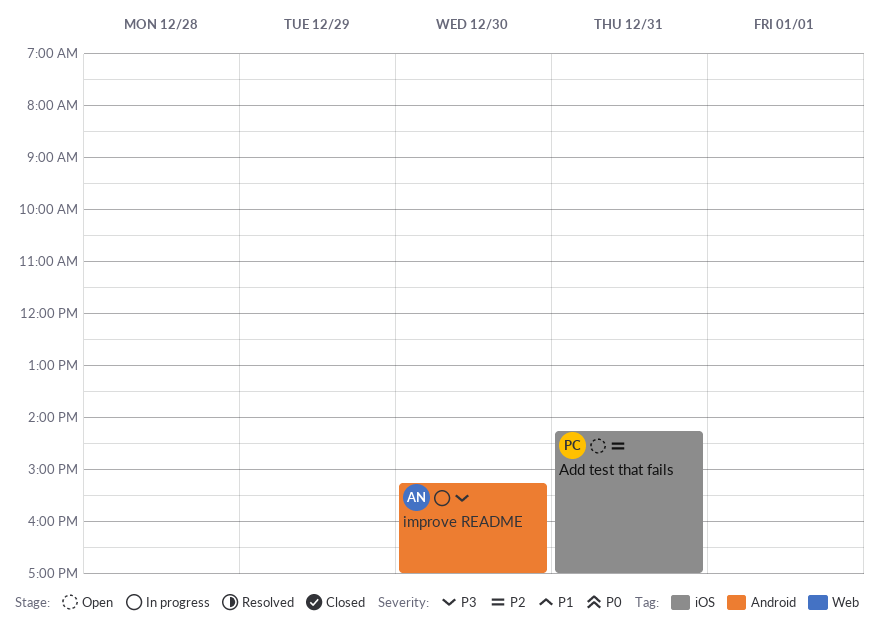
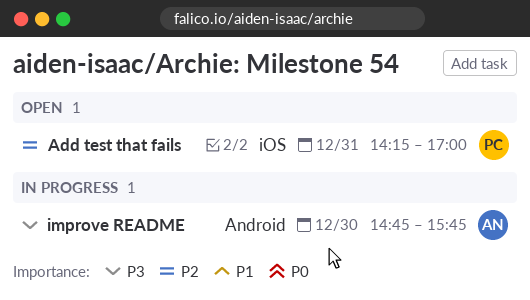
improve README, begins: 15:15 -> 14:45
improve README, ends: 17:00 -> 15:45

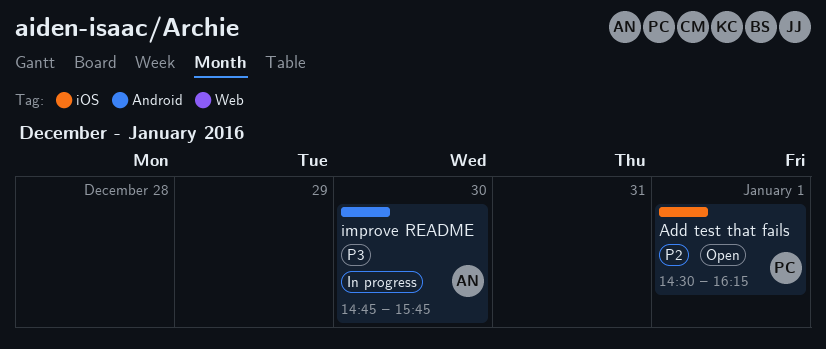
Add test that fails, day: Dec 31 -> Jan 1
Add test that fails, begins: 14:15 -> 14:30
Add test that fails, ends: 17:00 -> 16:15

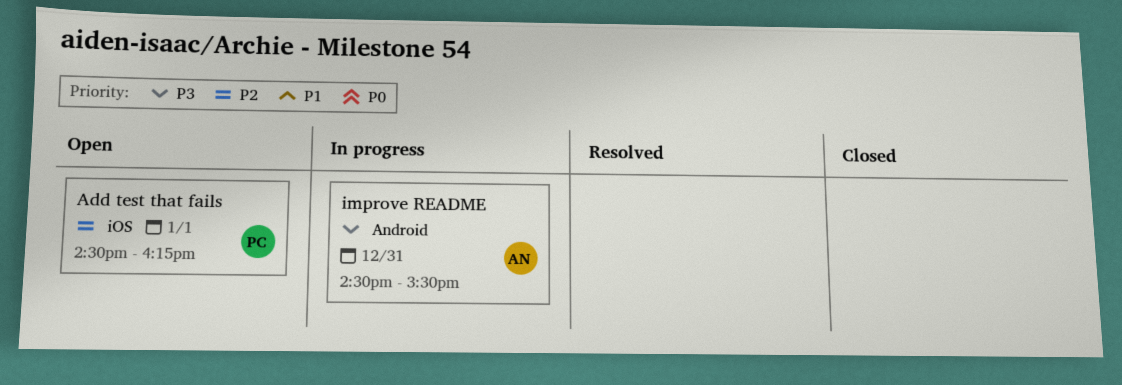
improve README, day: Dec 30 -> Dec 31
improve README, begins: 14:45 -> 14:30
improve README, ends: 15:45 -> 15:30

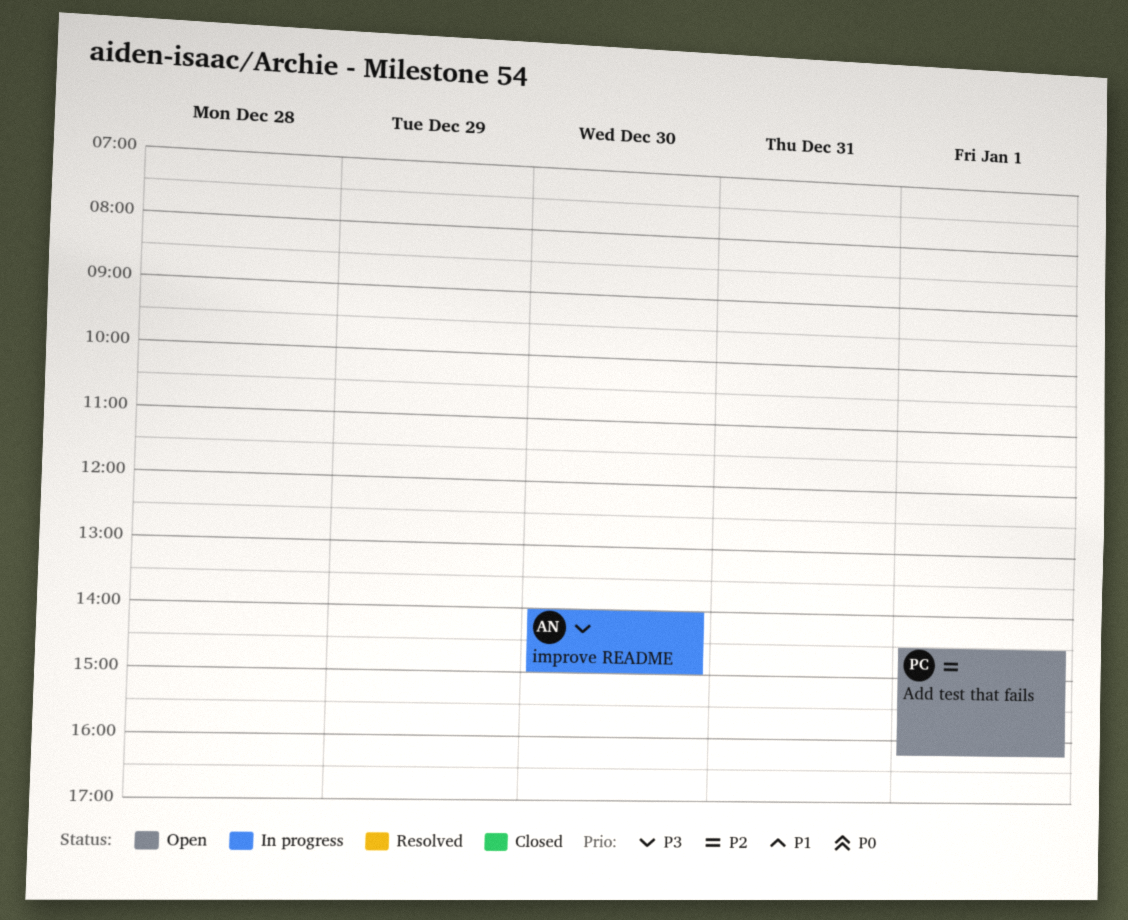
improve README, day: Dec 31 -> Dec 30
improve README, begins: 14:30 -> 14:00
improve README, ends: 15:30 -> 15:00

